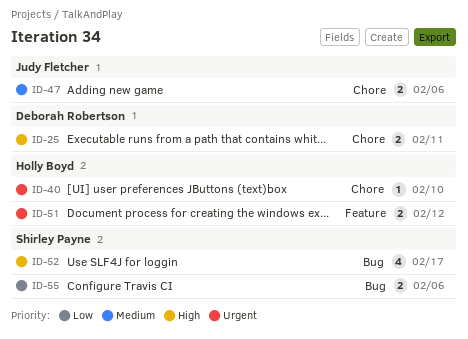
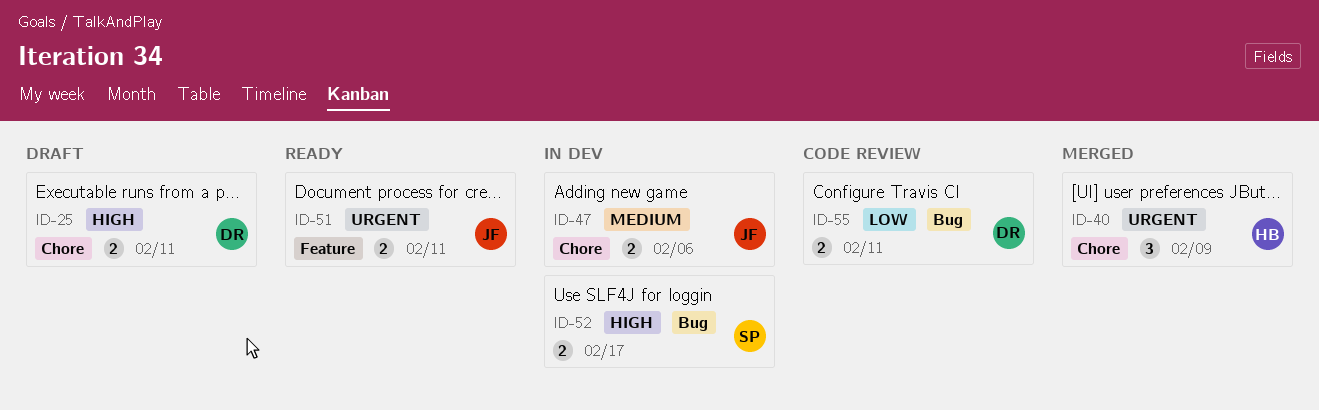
ID-40, estimate: 1 -> 3
ID-40, due: Feb 10 -> Feb 9
ID-51, owner: Holly Boyd -> Judy Fletcher
ID-51, due: Feb 12 -> Feb 11
ID-52, estimate: 4 -> 2
ID-55, owner: Shirley Payne -> Deborah Robertson
ID-55, due: Feb 6 -> Feb 11

